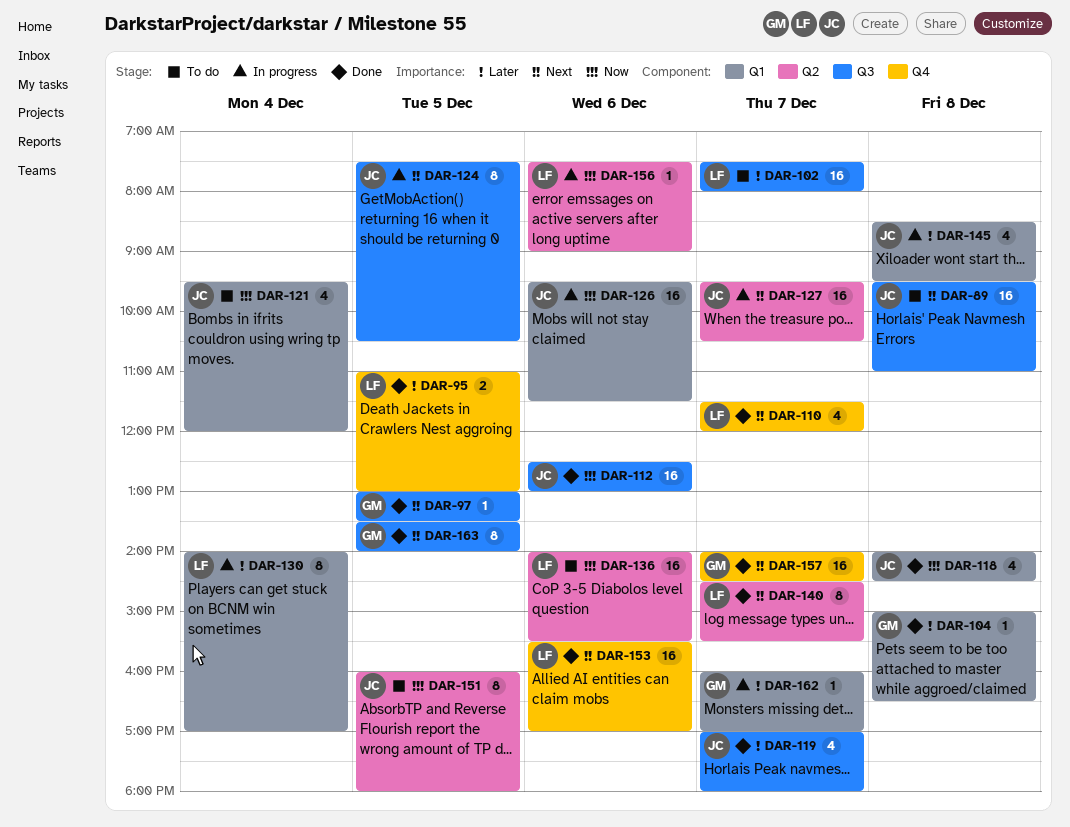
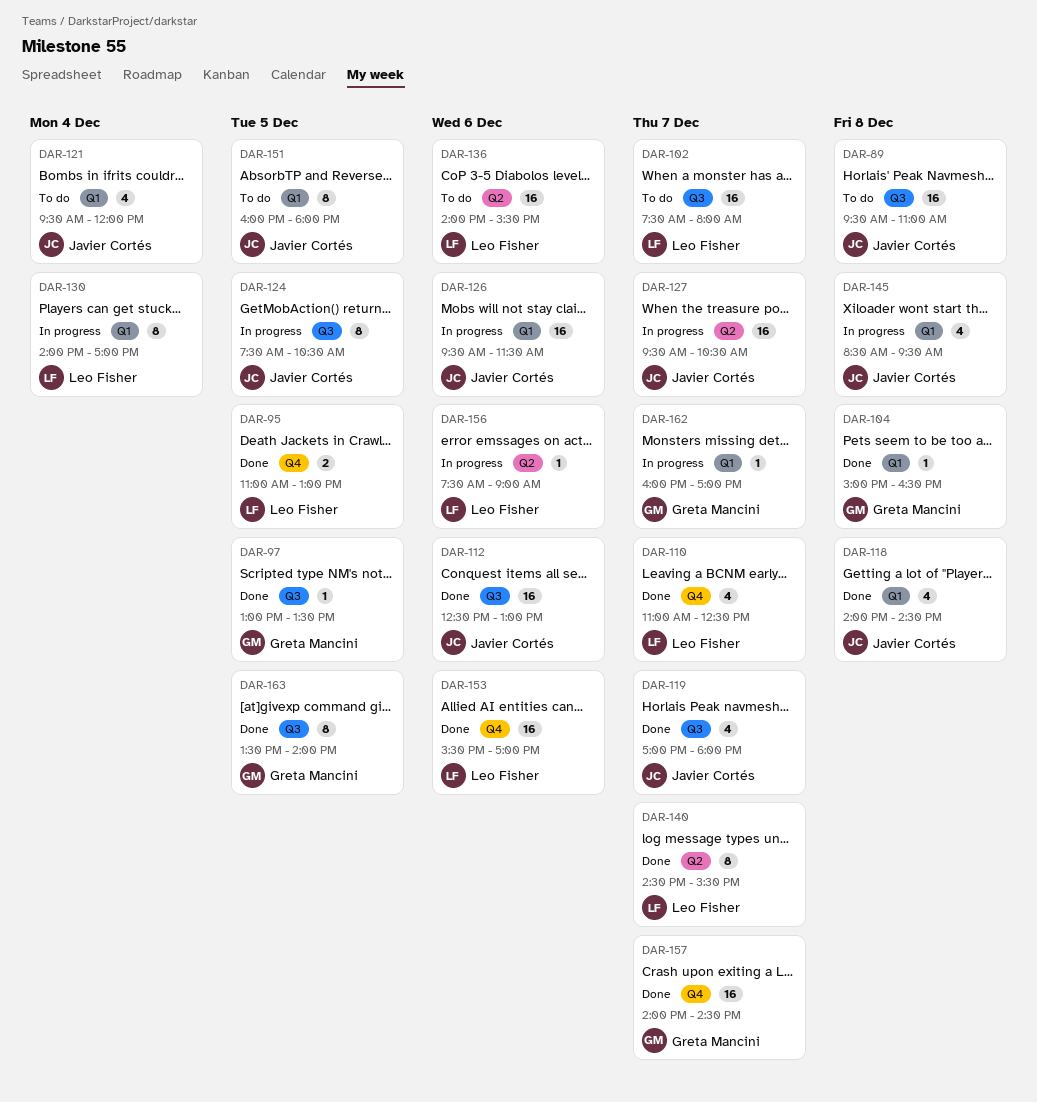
DAR-110, begins: 11:30 -> 11:00
DAR-110, ends: 12:00 -> 12:30
DAR-151, label: Q2 -> Q1

